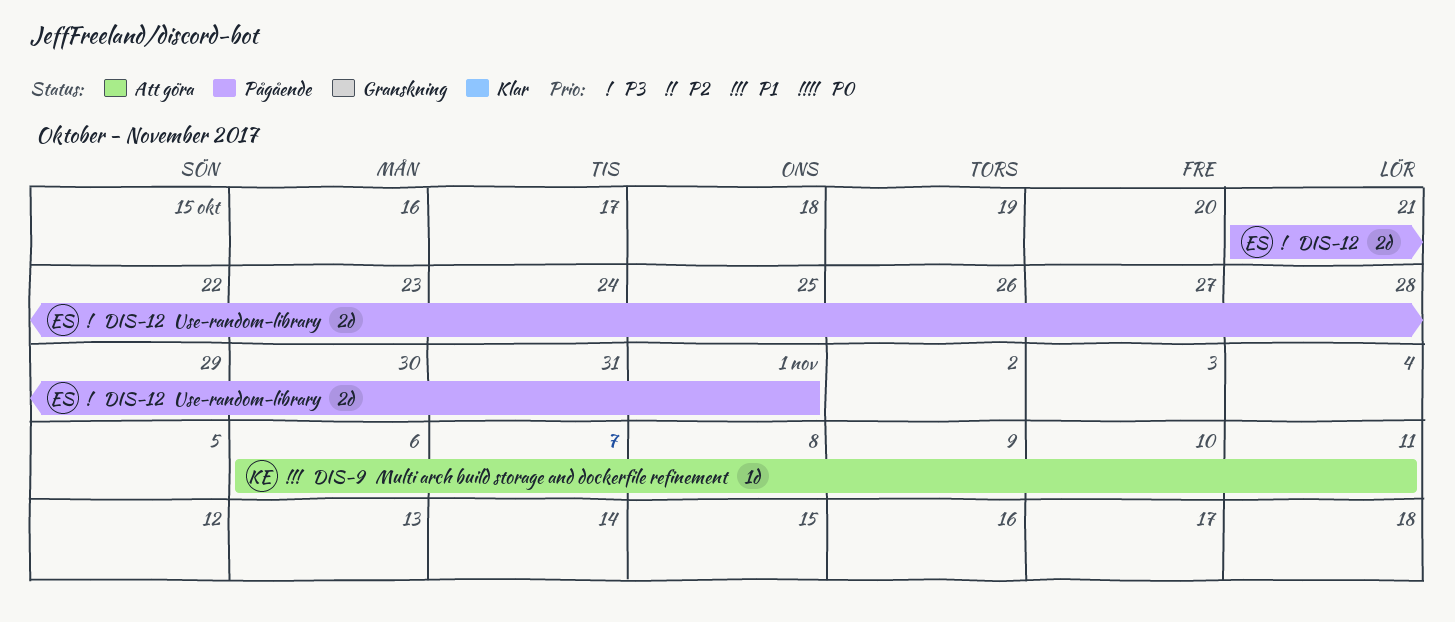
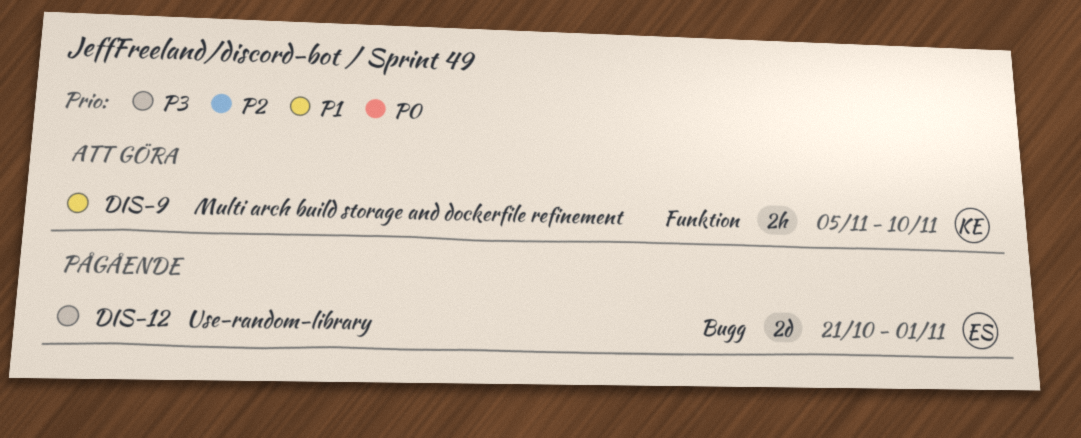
DIS-9, estimate: 1d -> 2h
DIS-9, start: Nov 6 -> Nov 5
DIS-9, due: Nov 11 -> Nov 10

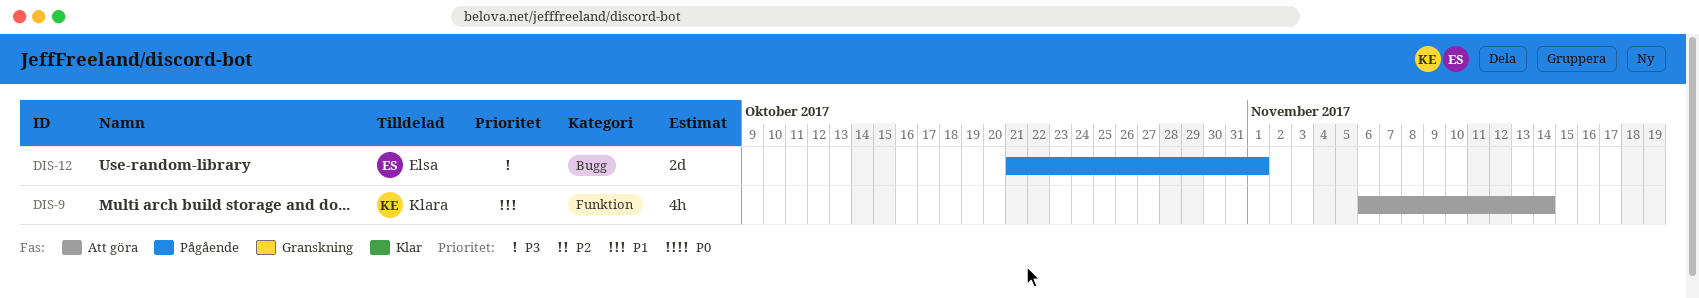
DIS-9, estimate: 2h -> 4h
DIS-9, start: Nov 5 -> Nov 6
DIS-9, due: Nov 10 -> Nov 14

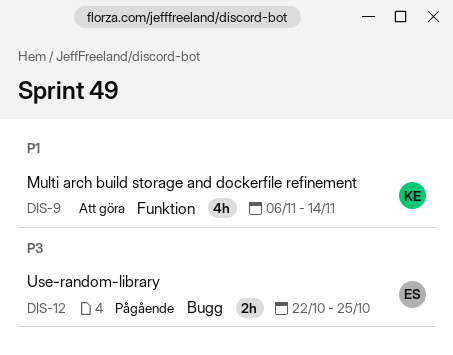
DIS-12, estimate: 2d -> 2h
DIS-12, start: Oct 21 -> Oct 22
DIS-12, due: Nov 1 -> Oct 25

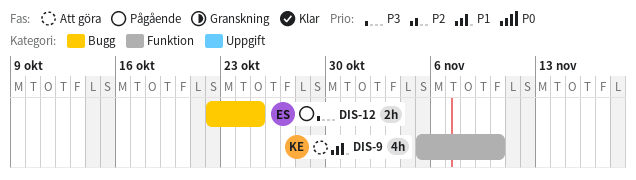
DIS-9, start: Nov 6 -> Nov 5
DIS-9, due: Nov 14 -> Nov 10

